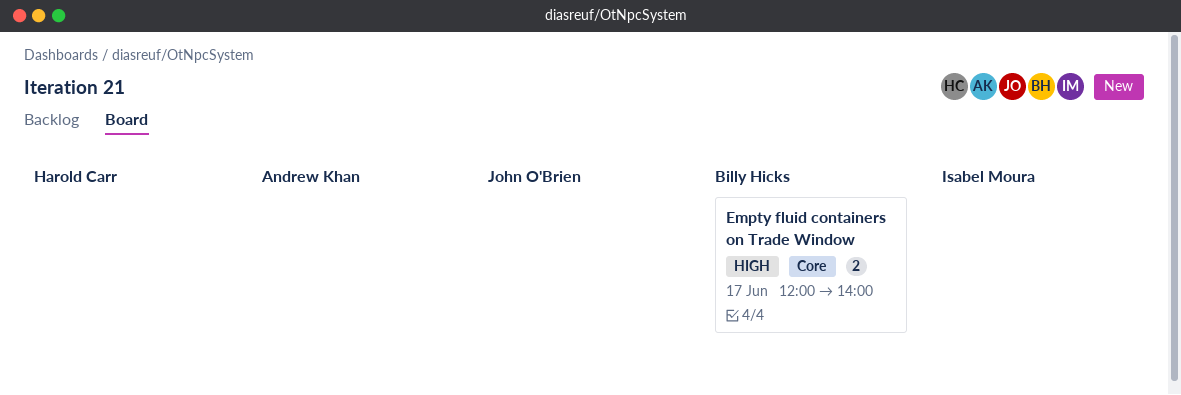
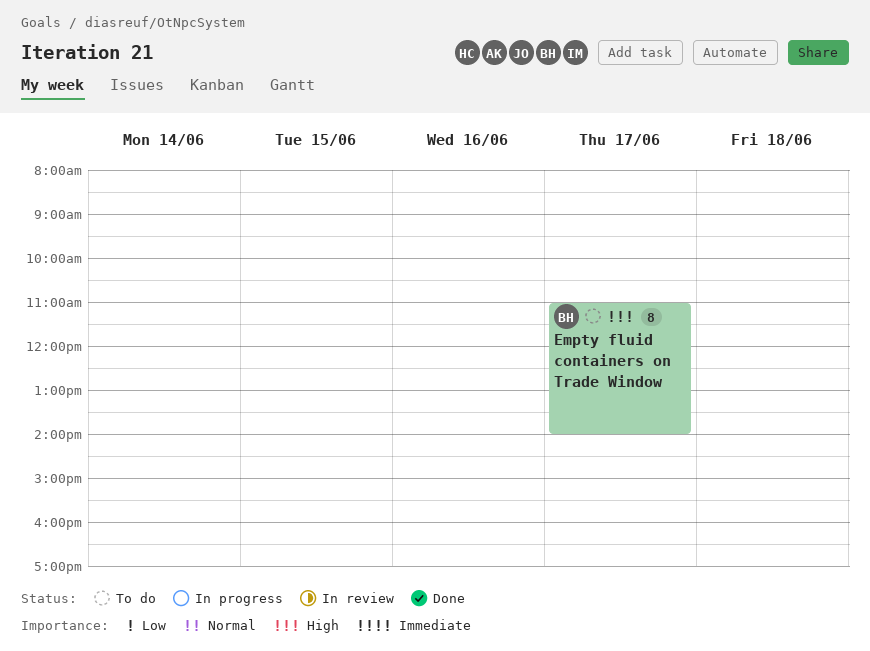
Empty fluid containers on Trade Window, estimate: 2 -> 8
Empty fluid containers on Trade Window, begins: 12:00 -> 11:00

